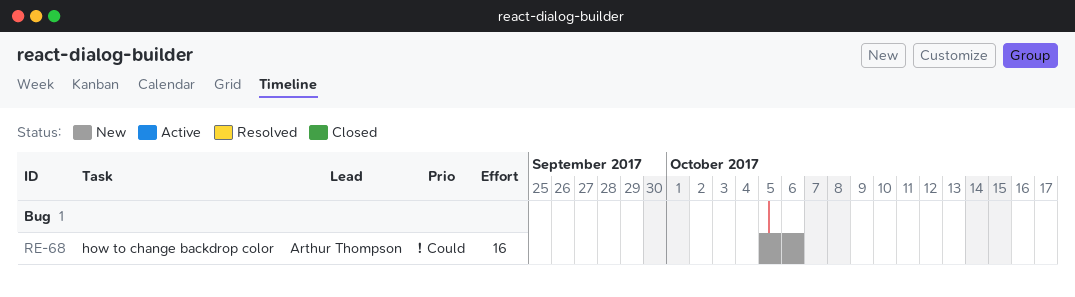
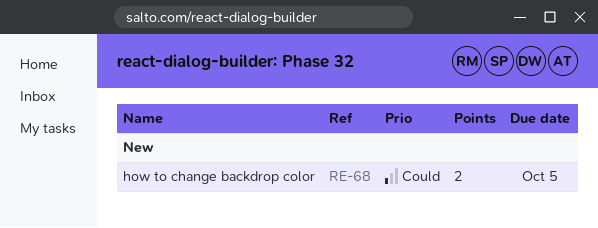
RE-68, estimate: 16 -> 2
RE-68, due: Oct 6 -> Oct 5

